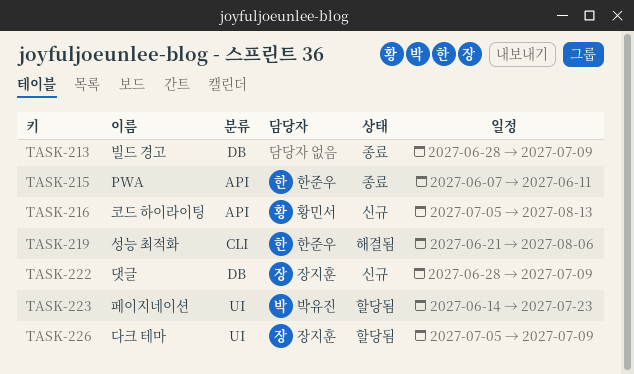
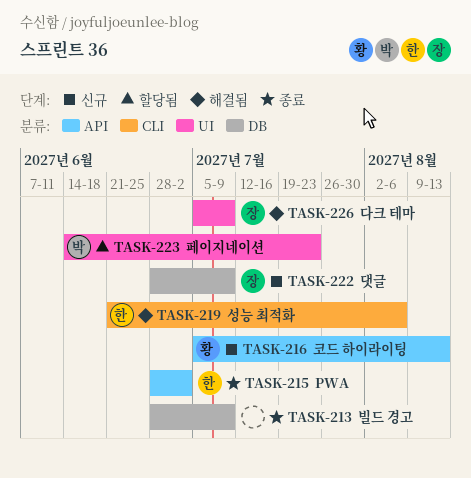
TASK-215, start: Jun 7 -> Jun 28
TASK-215, due: Jun 11 -> Jul 2
TASK-226, status: 할당됨 -> 해결됨

